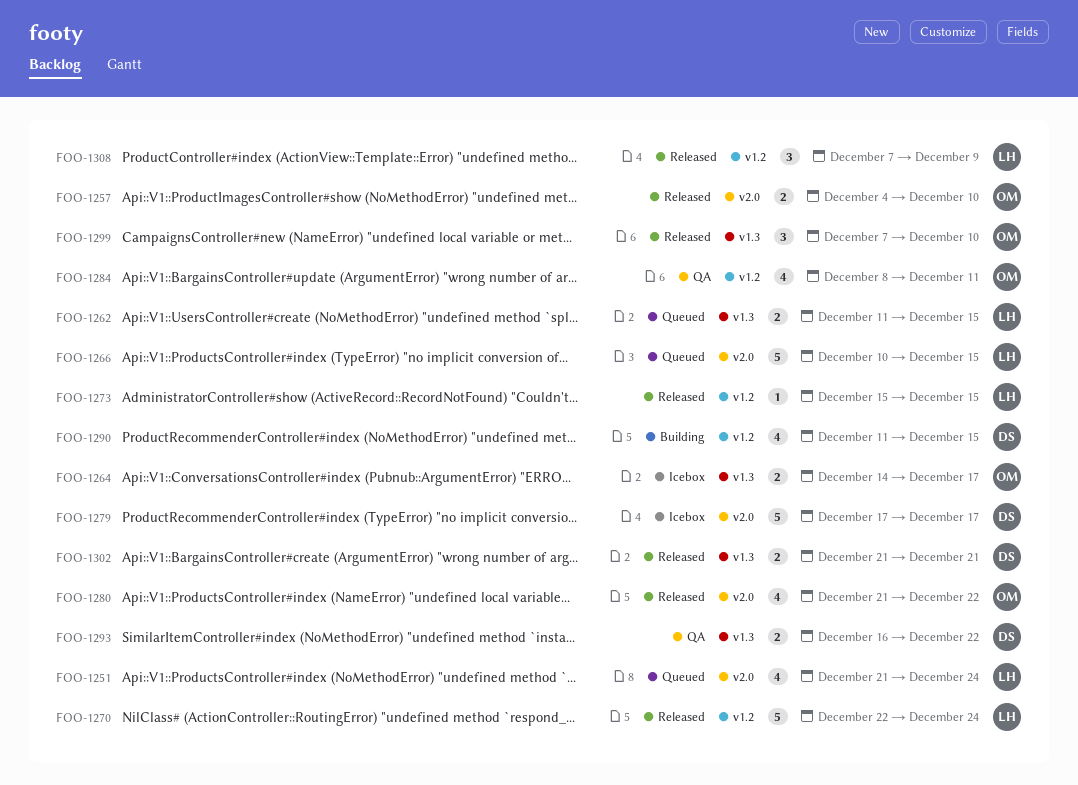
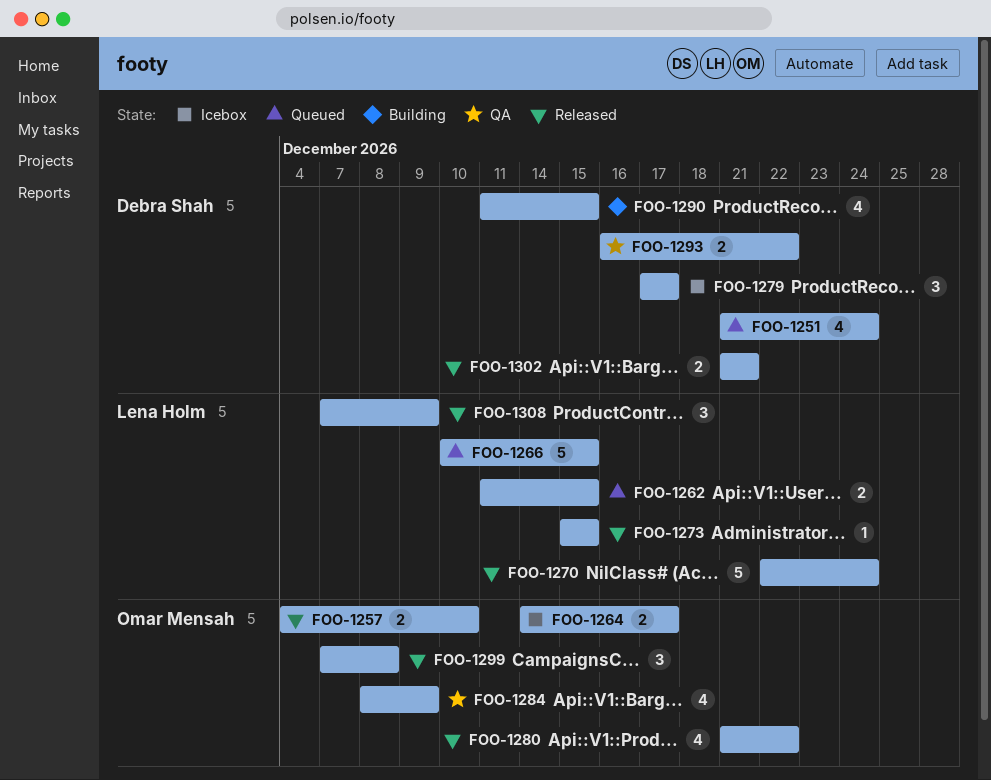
FOO-1251, owner: Lena Holm -> Debra Shah
FOO-1279, estimate: 5 -> 3
FOO-1284, due: Dec 11 -> Dec 9
FOO-1299, due: Dec 10 -> Dec 8

